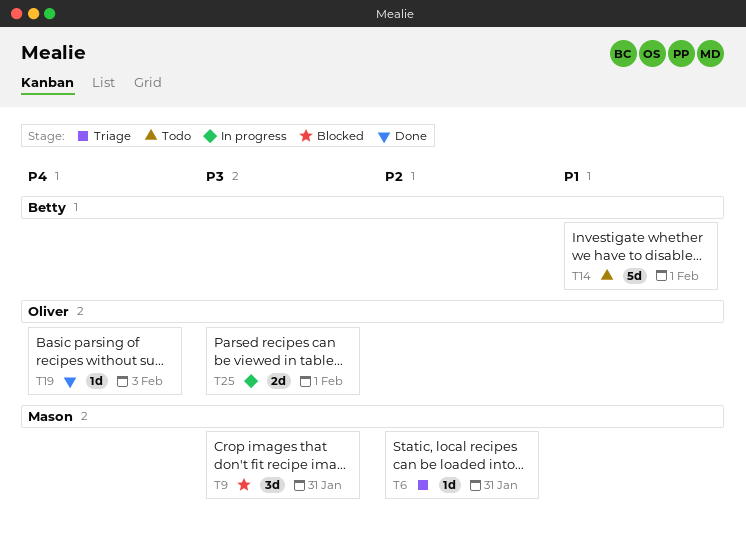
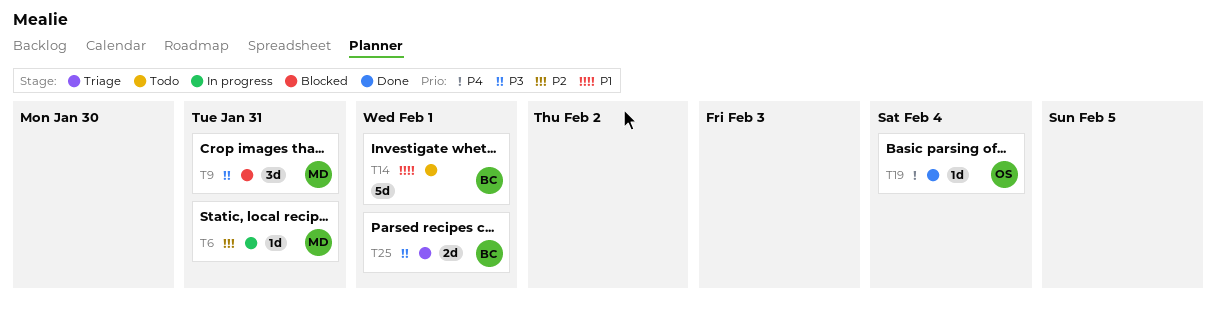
T6, status: Triage -> In progress
T19, due: Feb 3 -> Feb 4
T25, status: In progress -> Triage
T25, owner: Oliver -> Betty

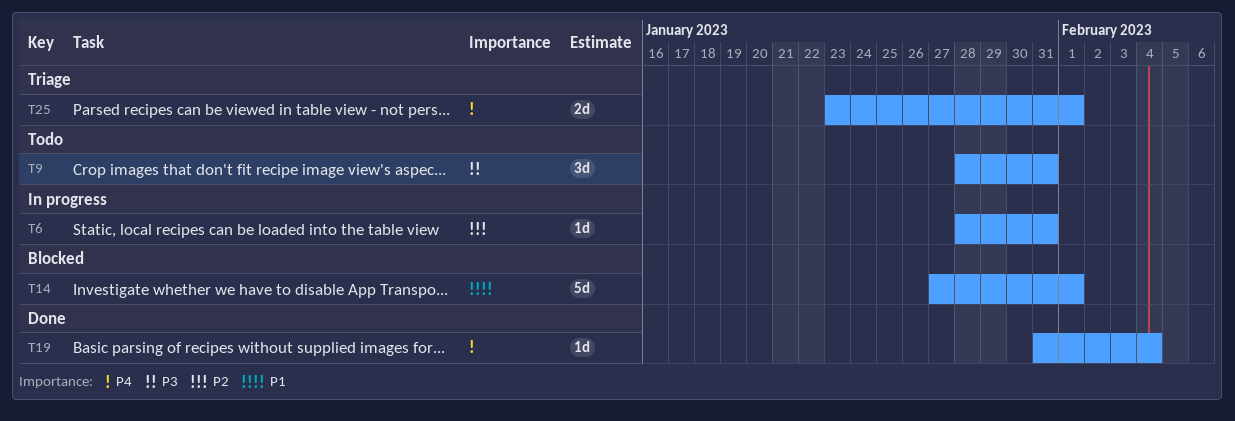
T9, status: Blocked -> Todo
T14, status: Todo -> Blocked
T25, priority: P3 -> P4

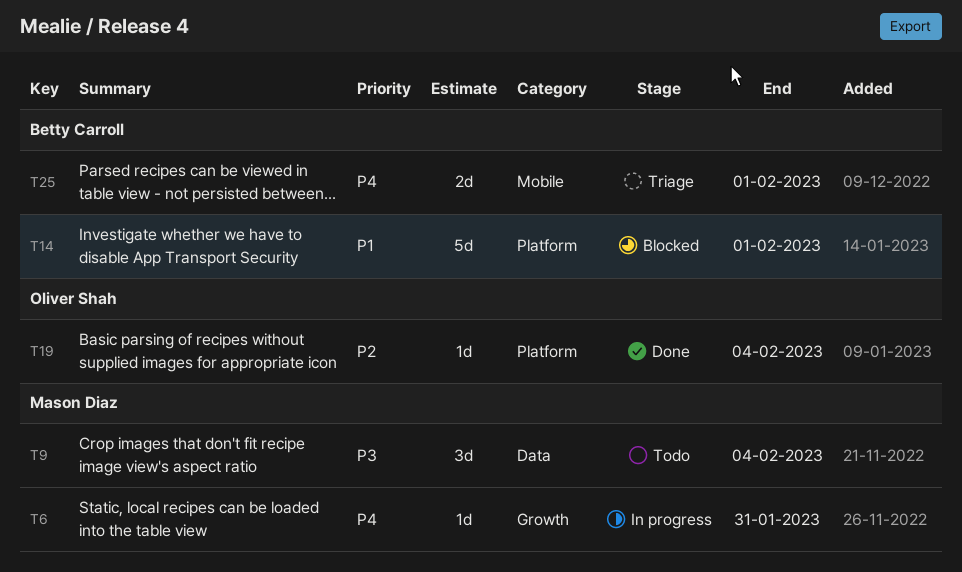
T6, priority: P2 -> P4
T9, due: Jan 31 -> Feb 4
T19, priority: P4 -> P2

